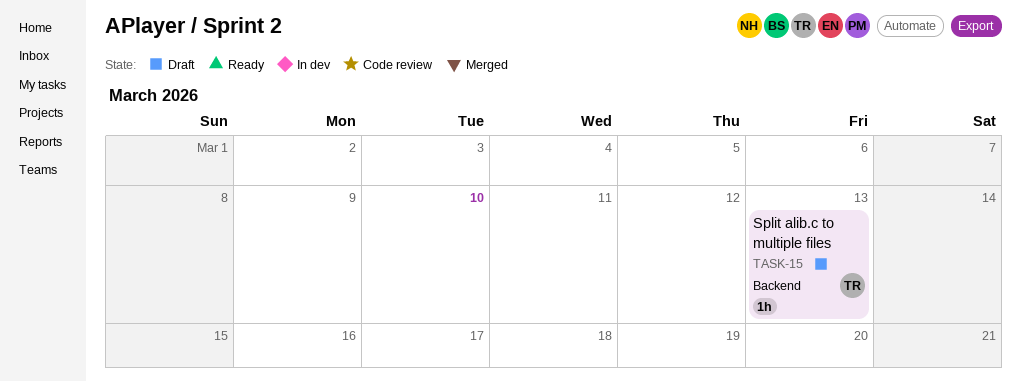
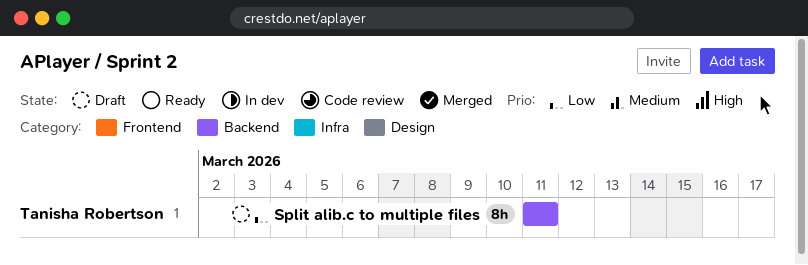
Split alib.c to multiple files, estimate: 1h -> 8h
Split alib.c to multiple files, due: Mar 13 -> Mar 11

